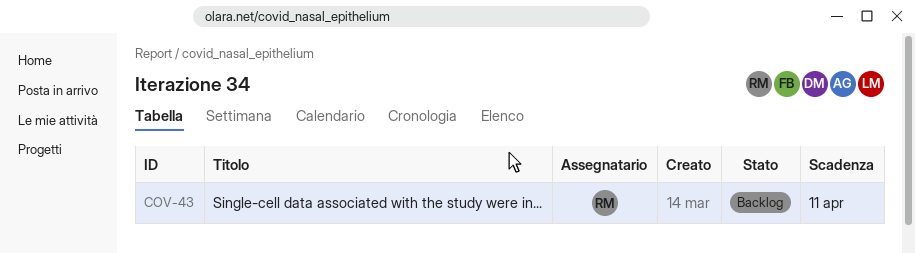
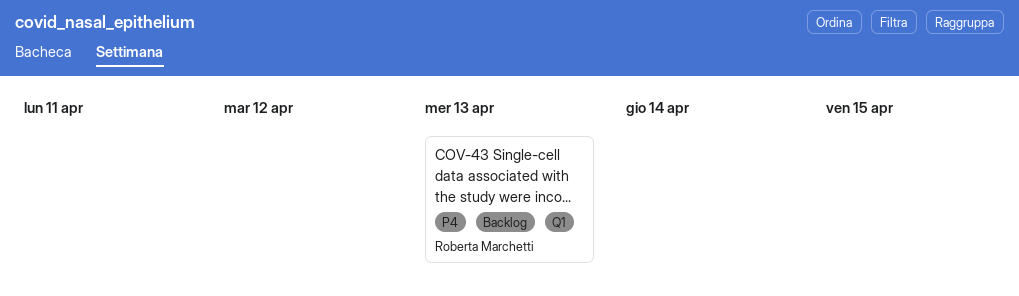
COV-43, due: Apr 11 -> Apr 13

